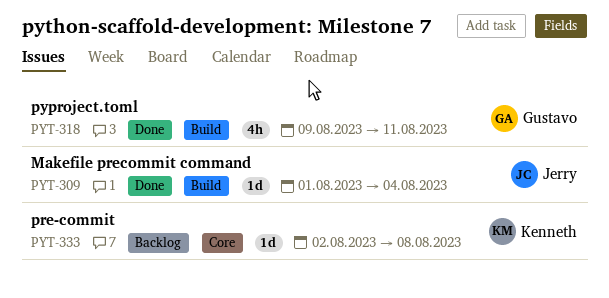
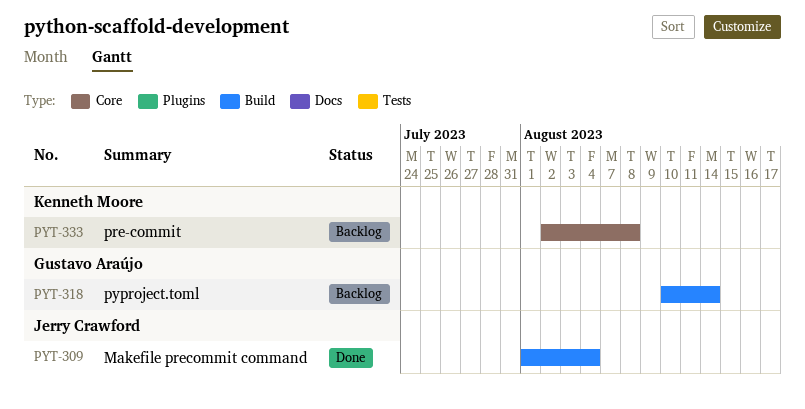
PYT-318, status: Done -> Backlog
PYT-318, start: Aug 9 -> Aug 10
PYT-318, due: Aug 11 -> Aug 14

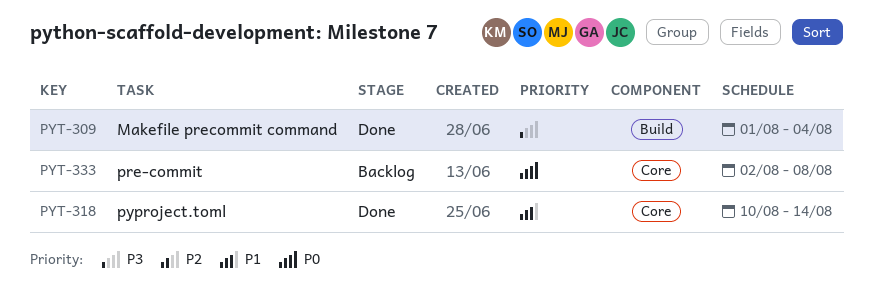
PYT-318, status: Backlog -> Done
PYT-318, label: Build -> Core

